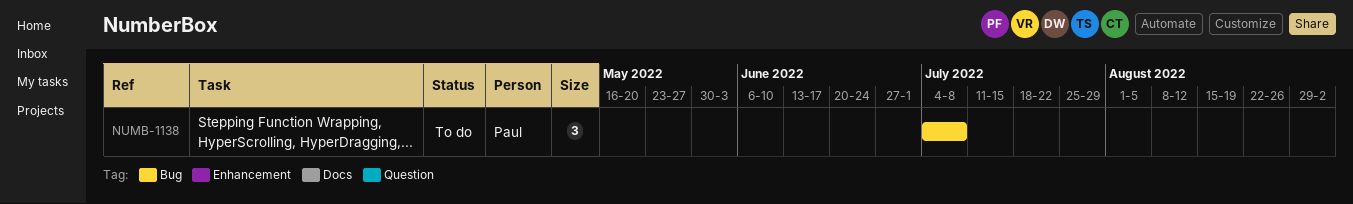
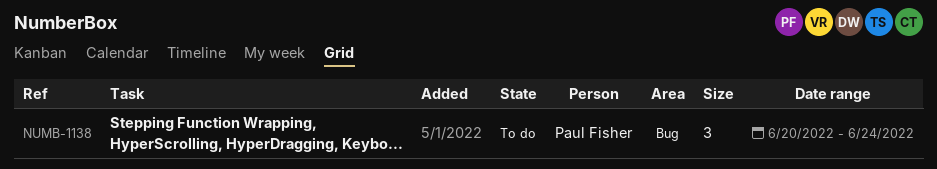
NUMB-1138, start: Jul 4 -> Jun 20
NUMB-1138, due: Jul 8 -> Jun 24

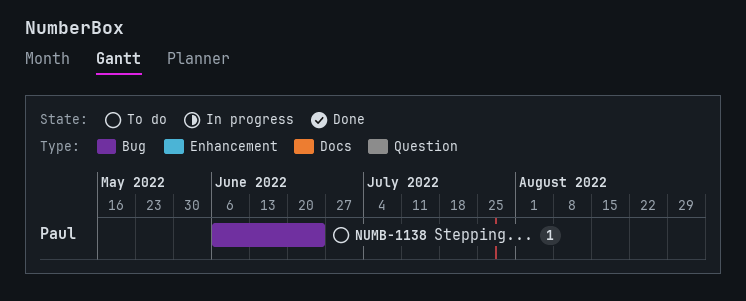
NUMB-1138, estimate: 3 -> 1
NUMB-1138, start: Jun 20 -> Jun 6

